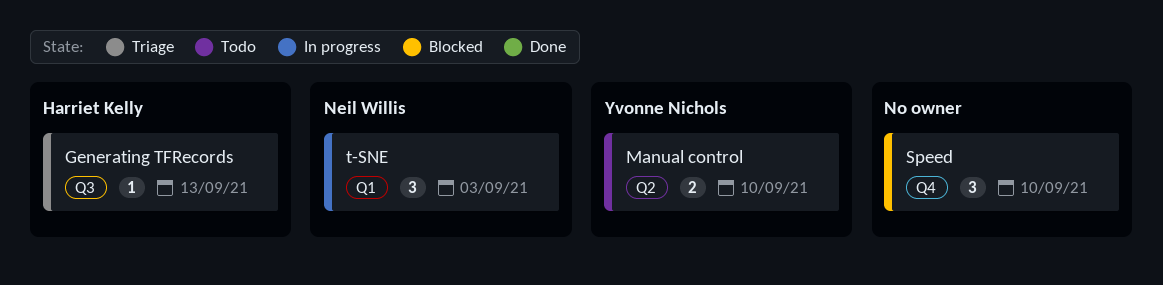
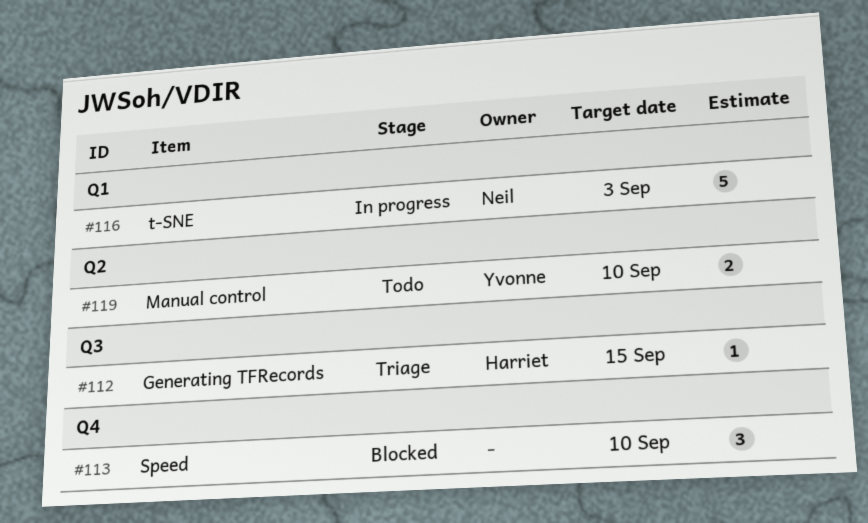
Generating TFRecords, due: Sep 13 -> Sep 15
t-SNE, estimate: 3 -> 5

